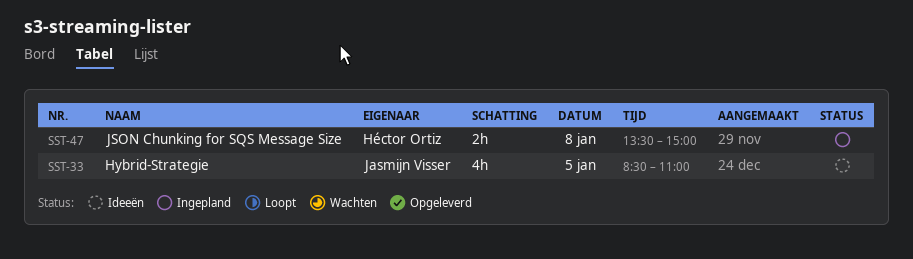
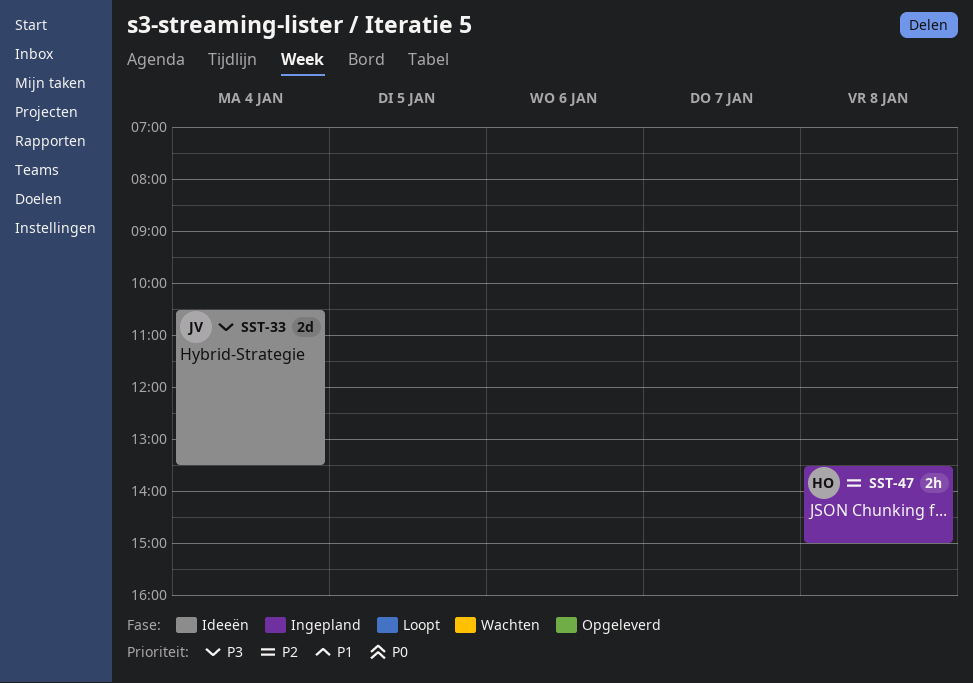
SST-33, estimate: 4h -> 2d
SST-33, day: Jan 5 -> Jan 4
SST-33, begins: 08:30 -> 10:30
SST-33, ends: 11:00 -> 13:30

